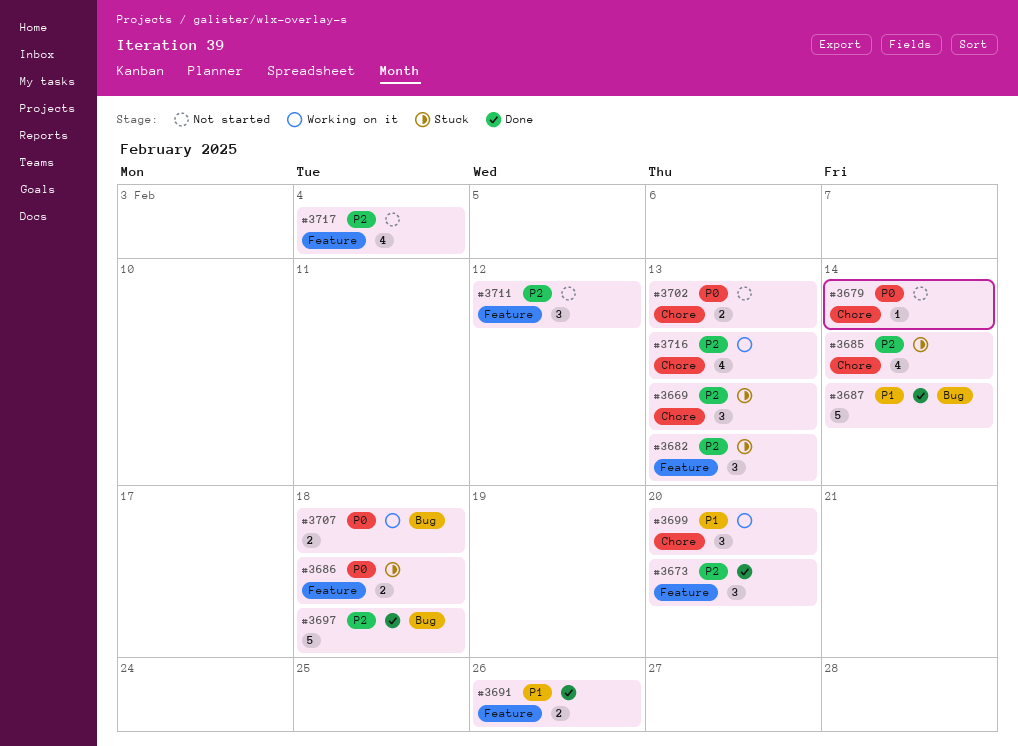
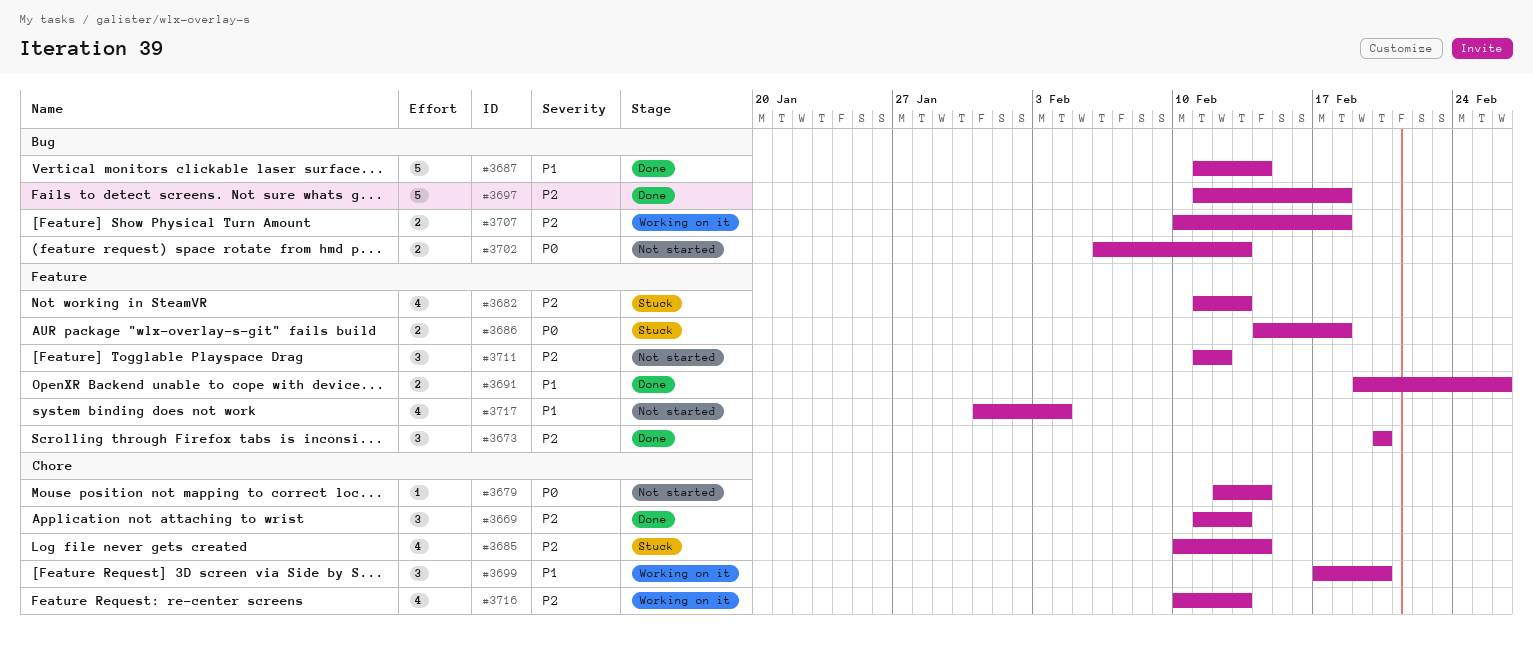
#3669, status: Stuck -> Done
#3682, estimate: 3 -> 4
#3702, label: Chore -> Bug
#3707, priority: P0 -> P2
#3717, priority: P2 -> P1

